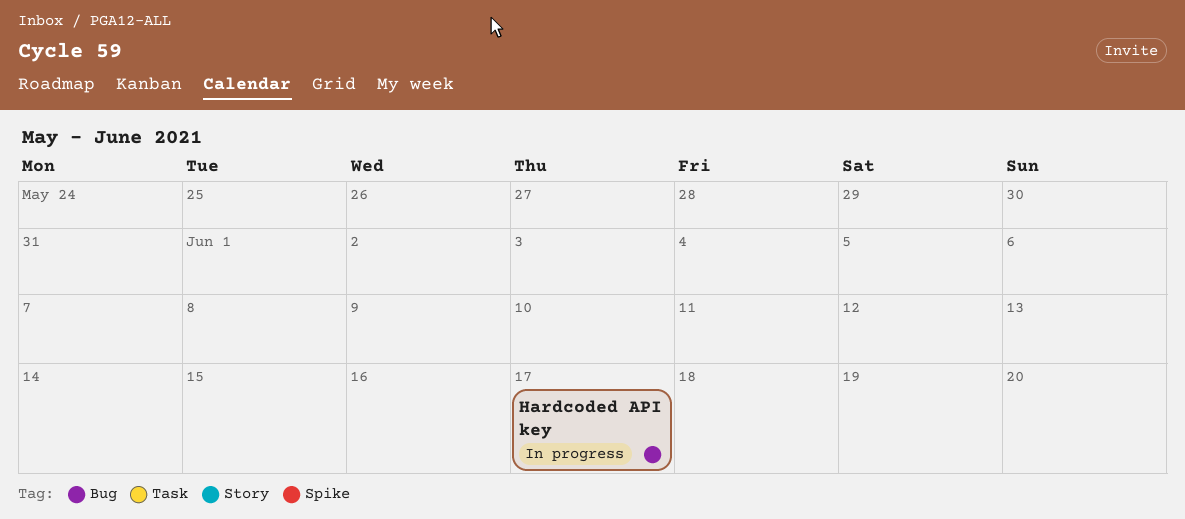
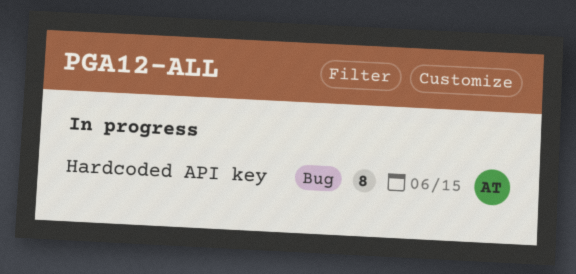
Hardcoded API key, due: Jun 17 -> Jun 15

